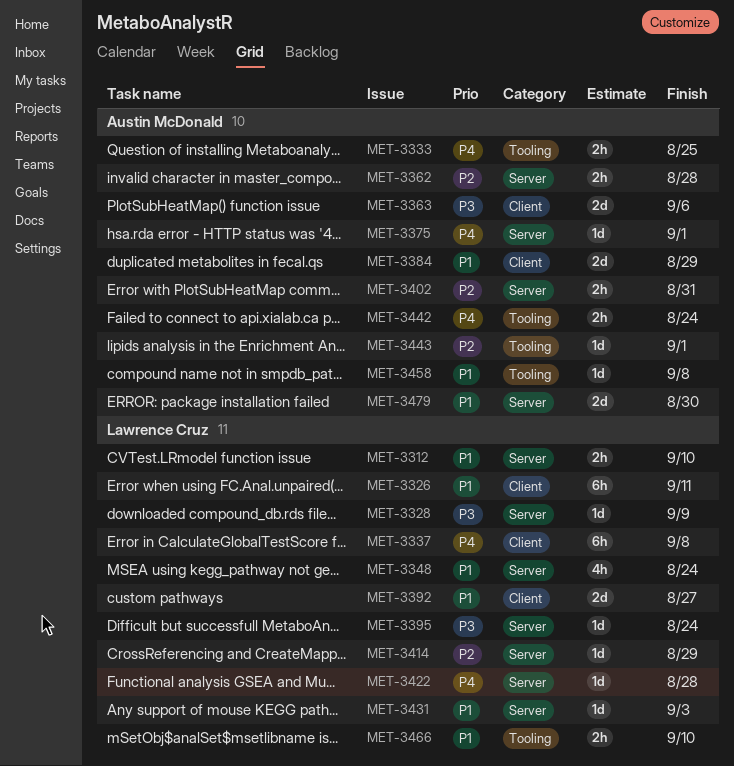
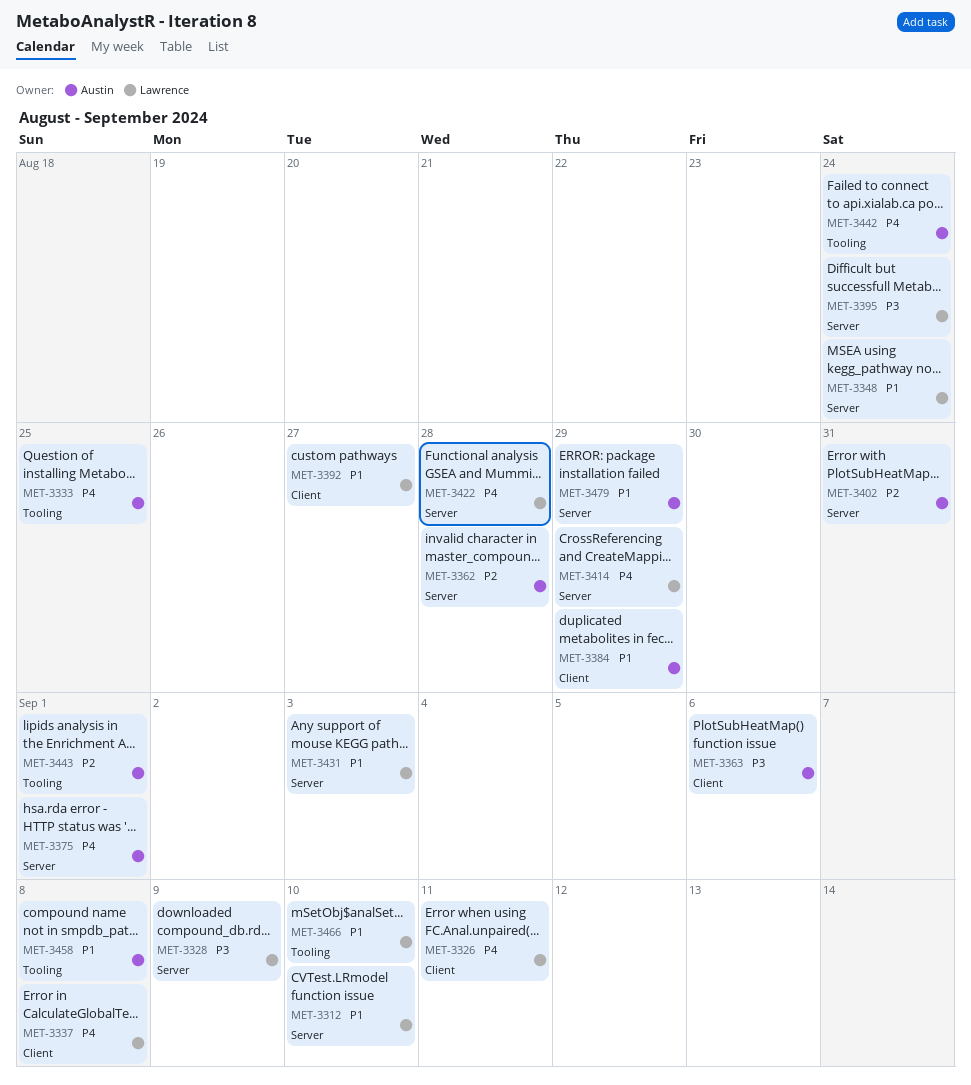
MET-3326, priority: P1 -> P4
MET-3414, priority: P2 -> P4
MET-3479, due: Aug 30 -> Aug 29

